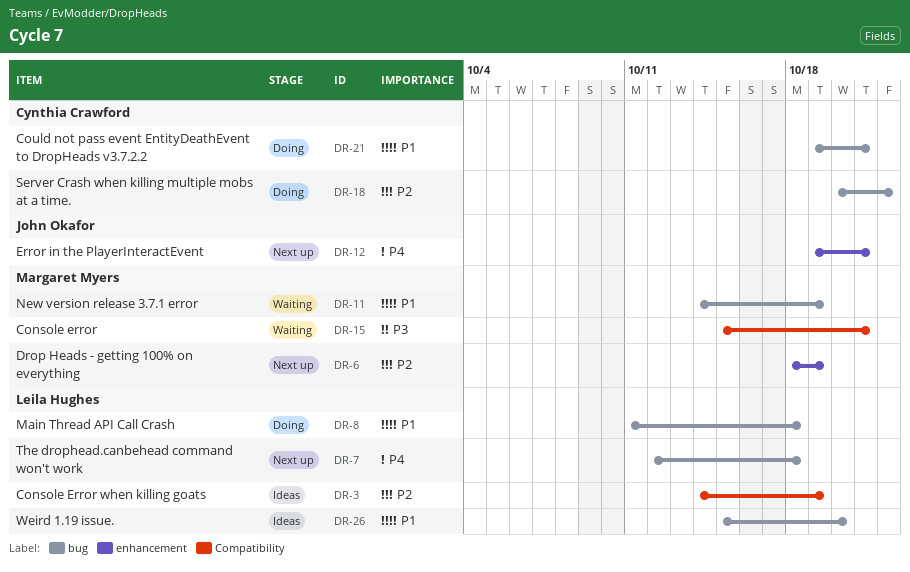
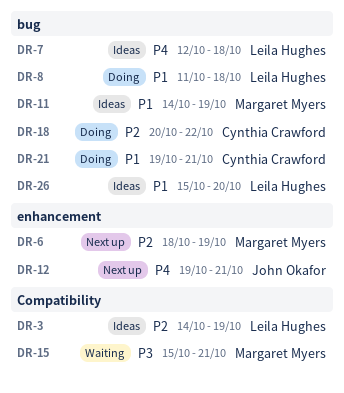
DR-7, status: Next up -> Ideas
DR-11, status: Waiting -> Ideas

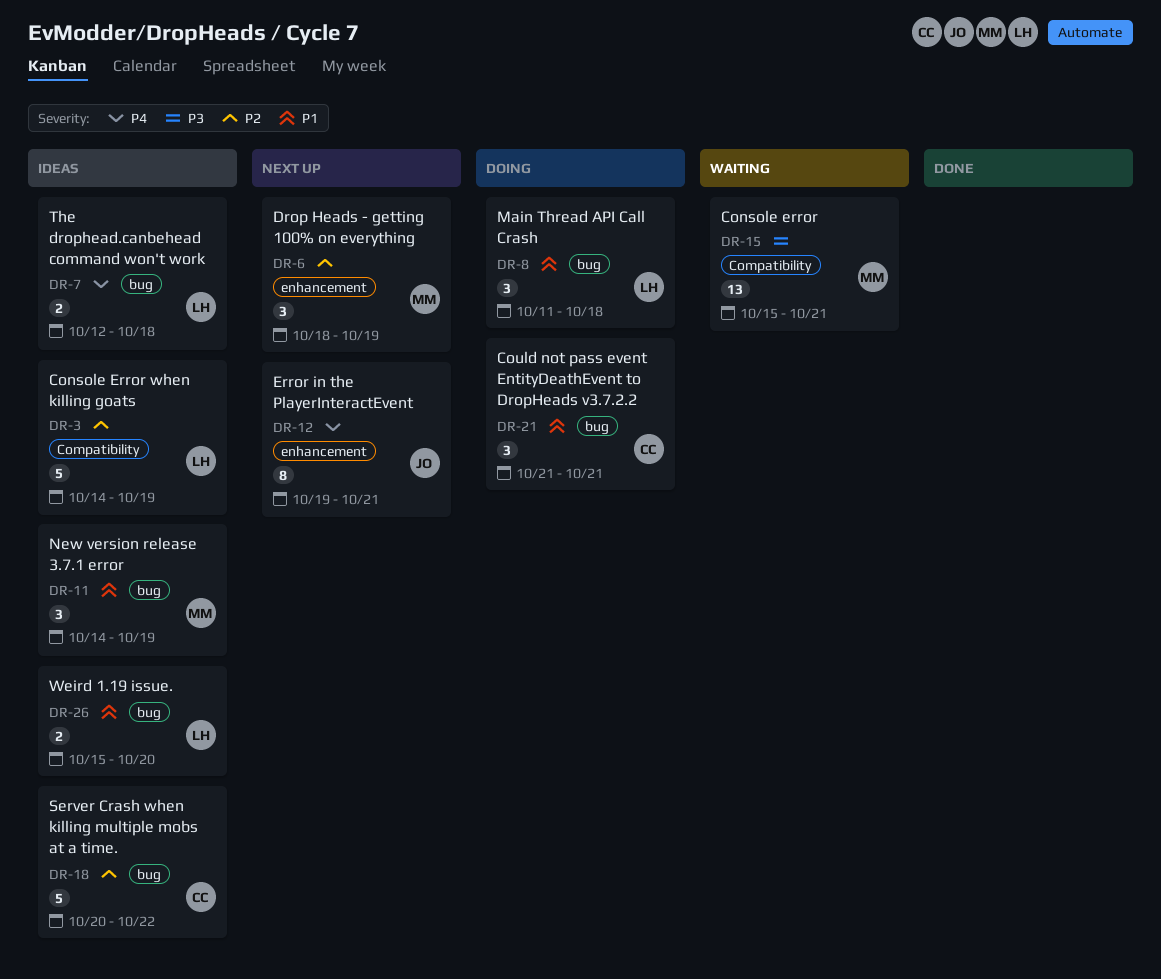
DR-18, status: Doing -> Ideas
DR-21, start: Oct 19 -> Oct 21

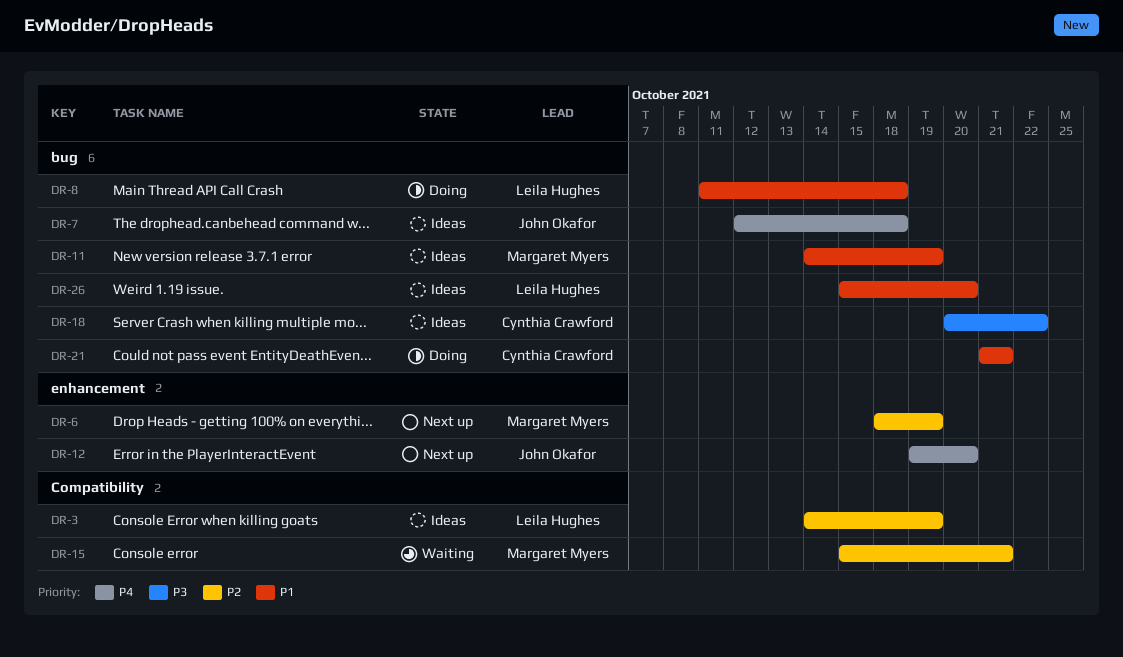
DR-7, owner: Leila Hughes -> John Okafor
DR-12, due: Oct 21 -> Oct 20
DR-15, priority: P3 -> P2
DR-18, priority: P2 -> P3

